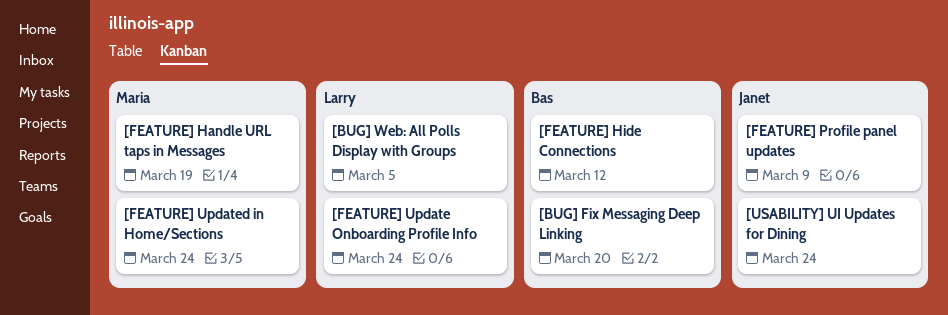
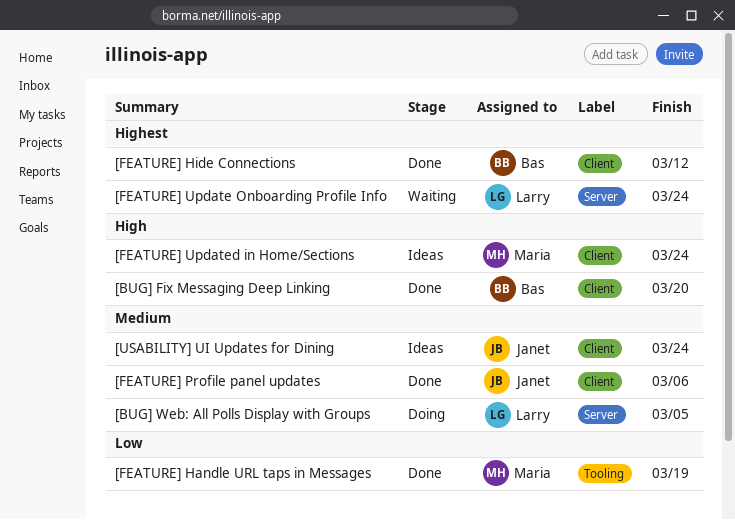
[FEATURE] Profile panel updates, due: Mar 9 -> Mar 6

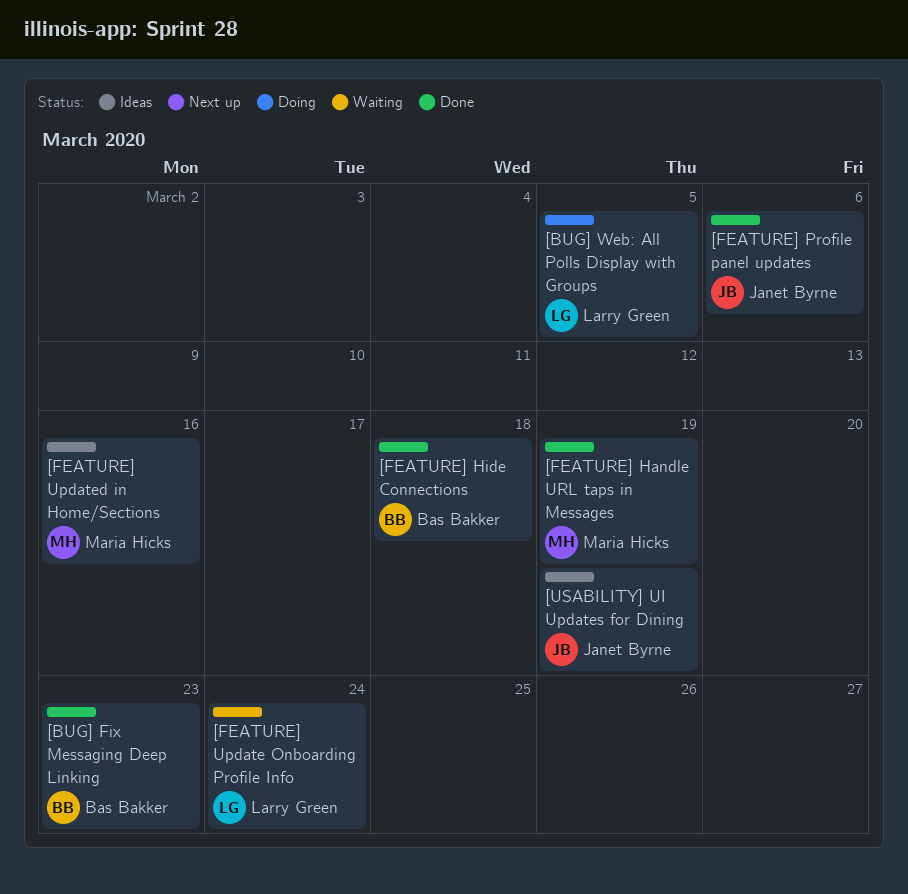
[BUG] Fix Messaging Deep Linking, due: Mar 20 -> Mar 23
[FEATURE] Hide Connections, due: Mar 12 -> Mar 18
[FEATURE] Updated in Home/Sections, due: Mar 24 -> Mar 16
[USABILITY] UI Updates for Dining, due: Mar 24 -> Mar 19

